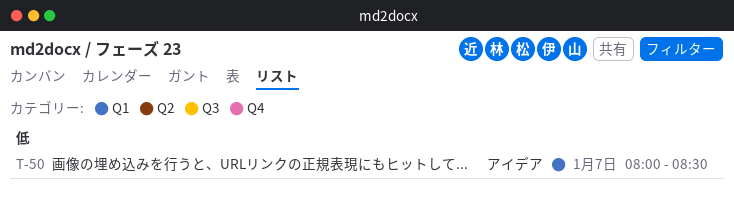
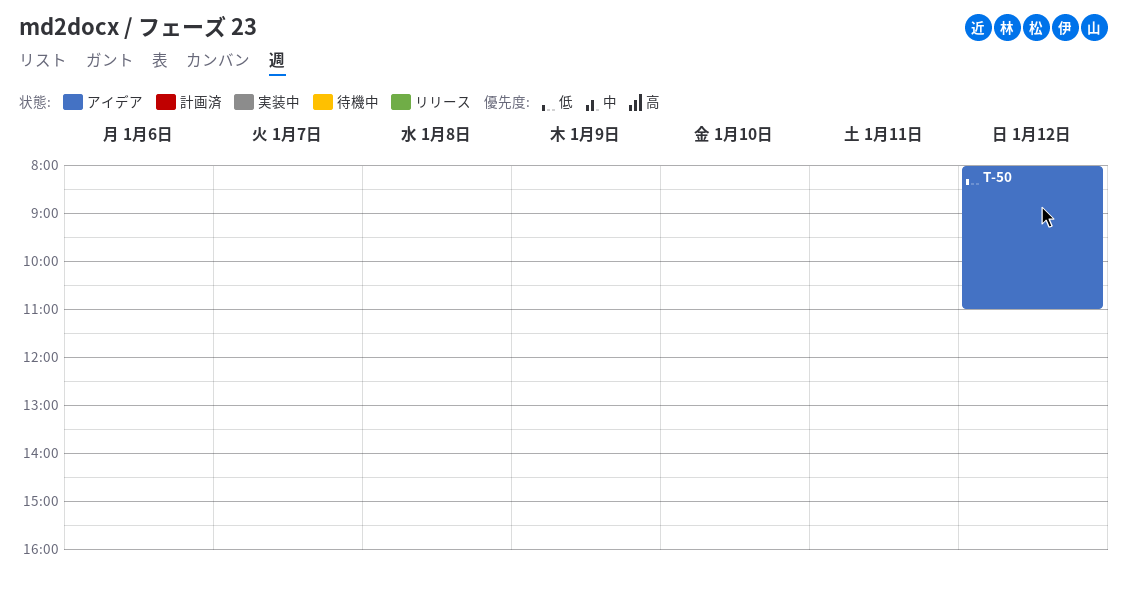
T-50, day: Jan 7 -> Jan 12
T-50, ends: 08:30 -> 11:00

